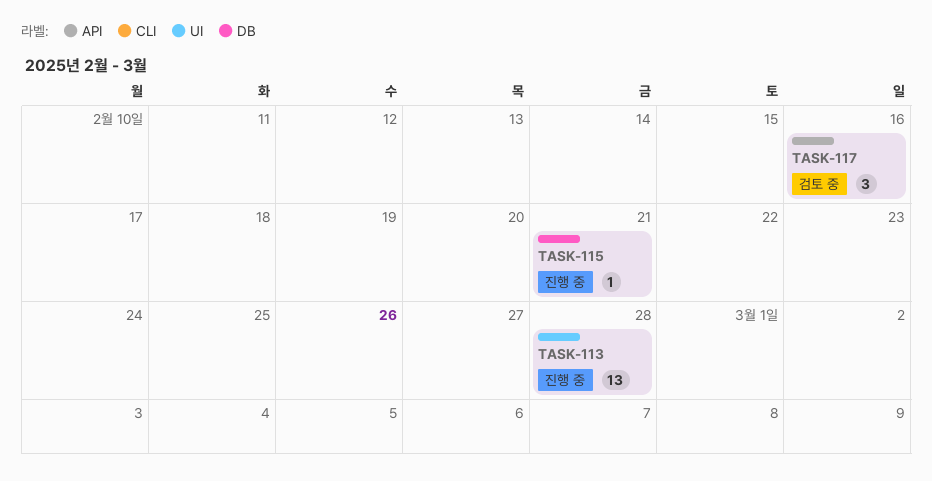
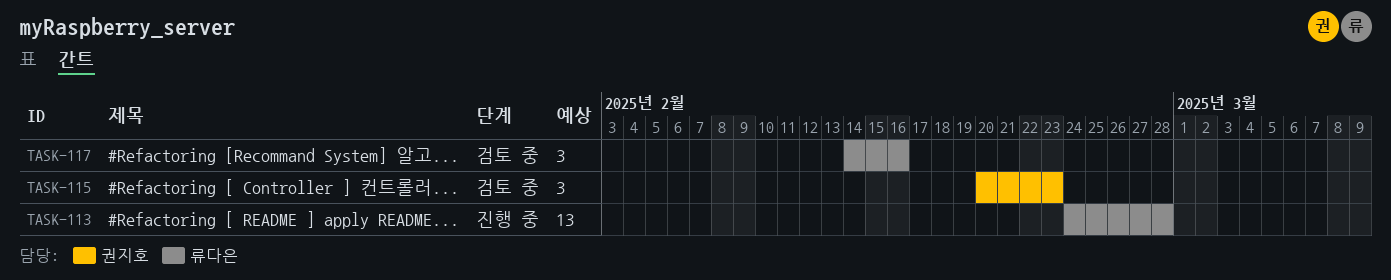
TASK-115, status: 진행 중 -> 검토 중
TASK-115, estimate: 1 -> 3
TASK-115, due: Feb 21 -> Feb 23

